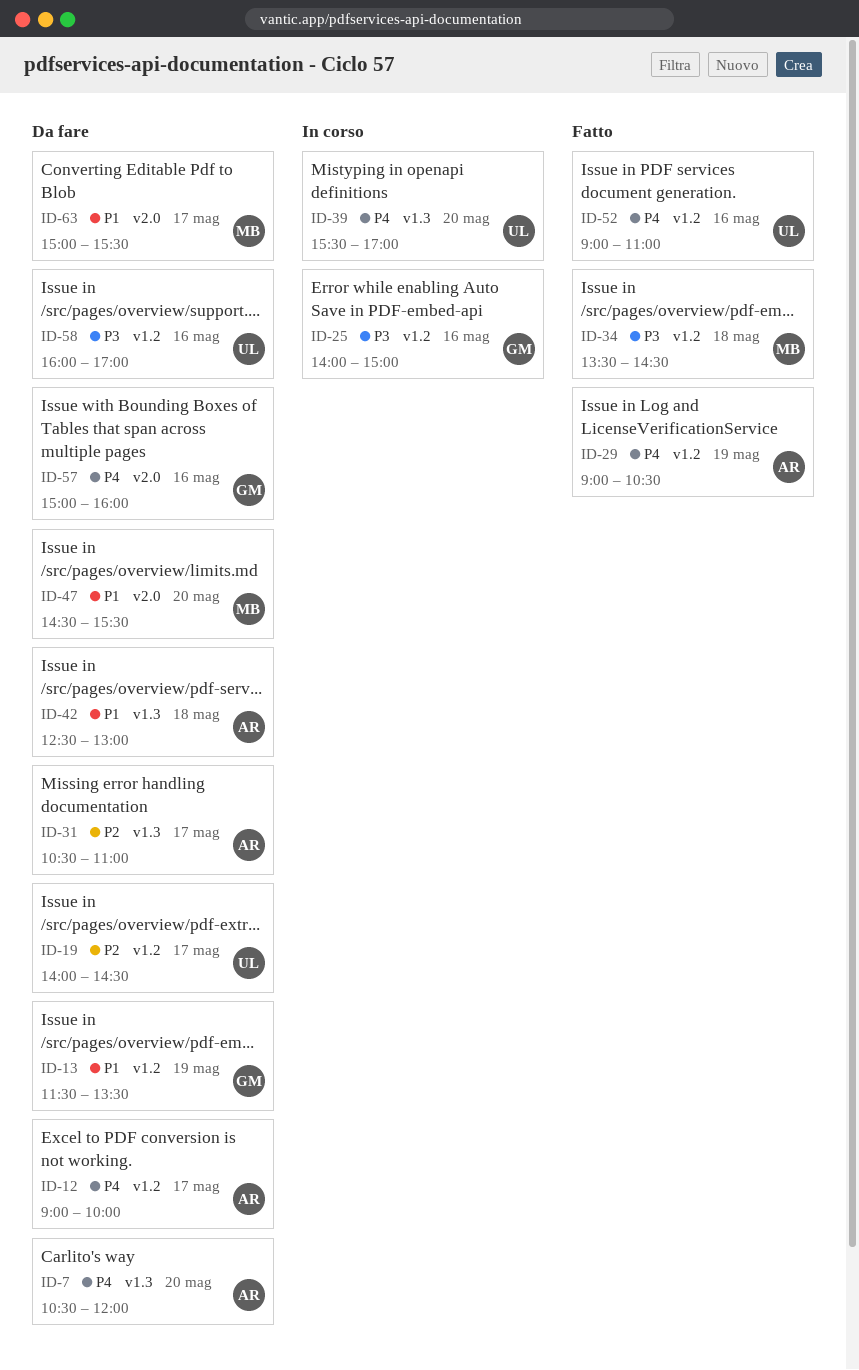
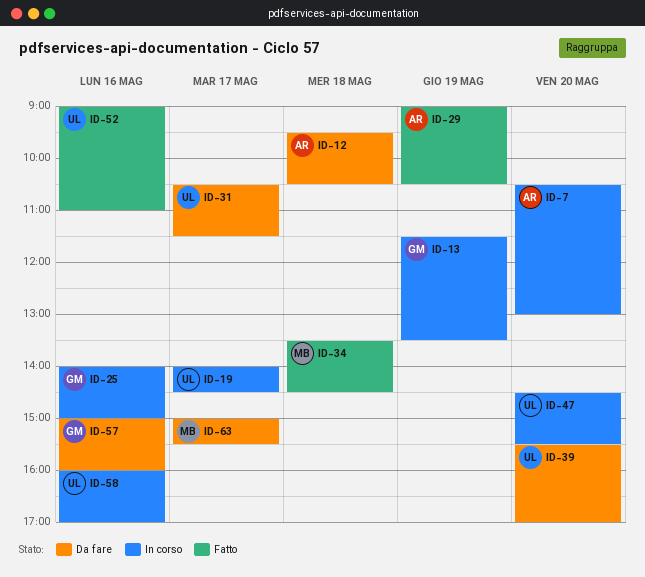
ID-7, status: Da fare -> In corso
ID-7, ends: 12:00 -> 13:00
ID-12, day: May 17 -> May 18
ID-12, begins: 09:00 -> 09:30
ID-12, ends: 10:00 -> 10:30
ID-13, status: Da fare -> In corso
ID-19, status: Da fare -> In corso
ID-31, owner: AR -> UL
ID-31, ends: 11:00 -> 11:30
ID-39, status: In corso -> Da fare
ID-42: present -> none
ID-47, status: Da fare -> In corso
ID-47, owner: MB -> UL
ID-58, status: Da fare -> In corso

